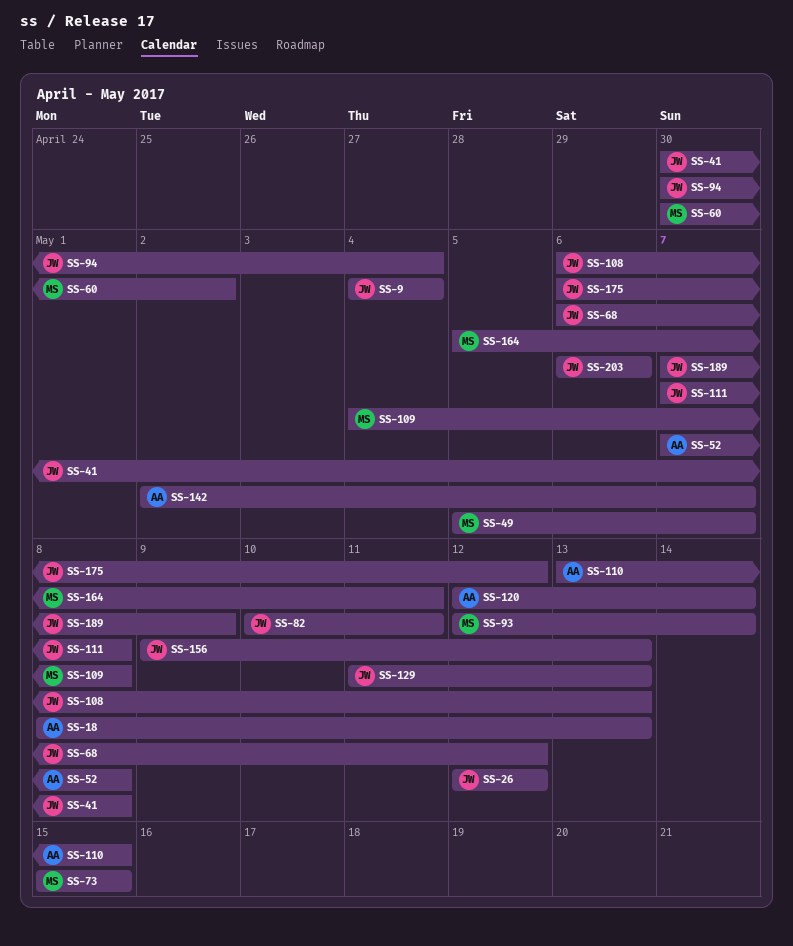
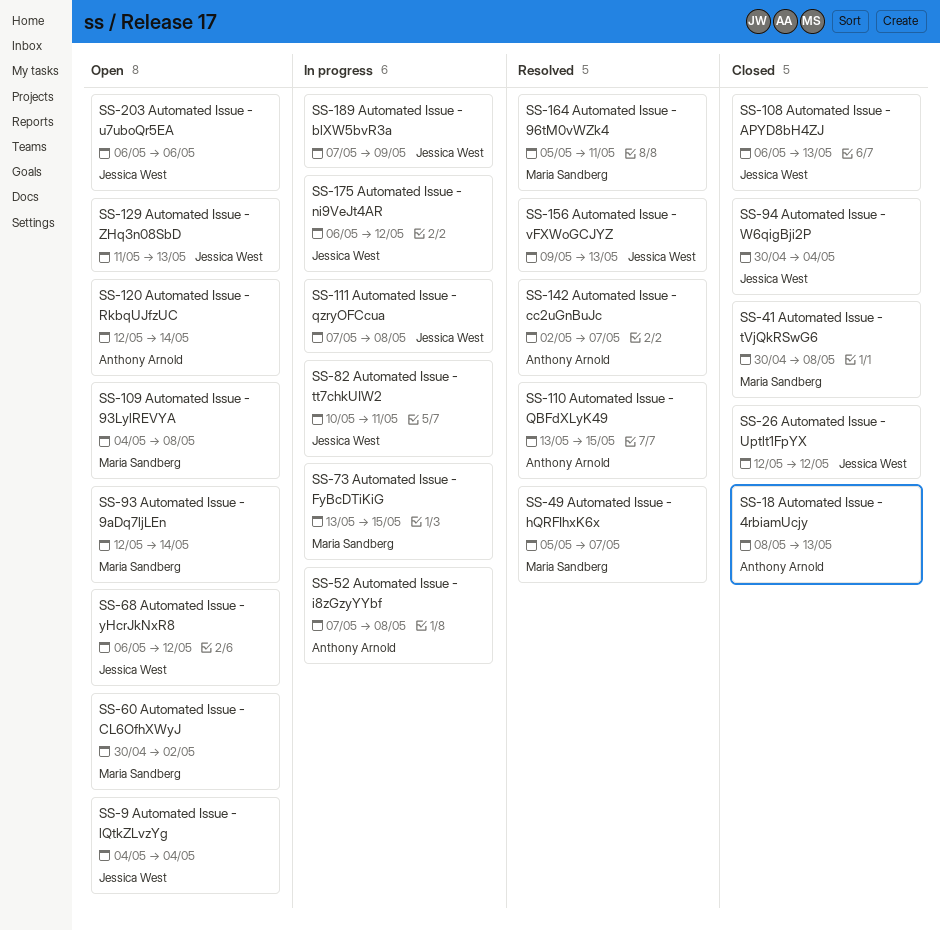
SS-41, owner: Jessica West -> Maria Sandberg
SS-73, start: May 15 -> May 13

